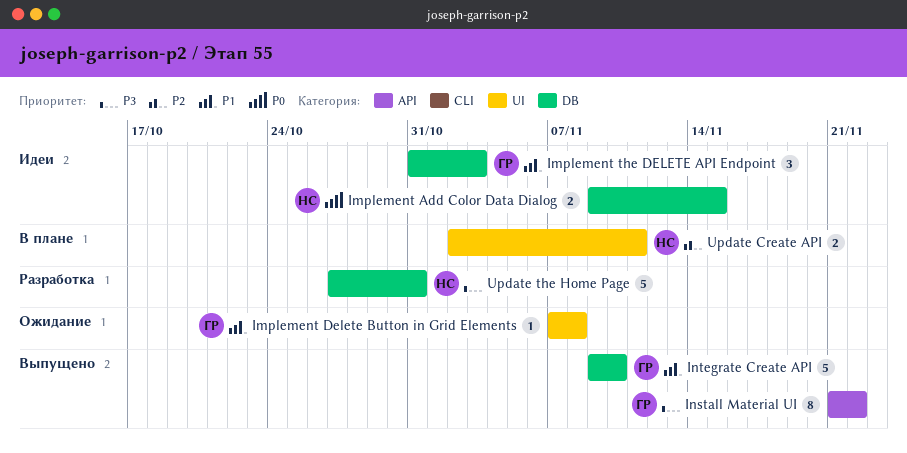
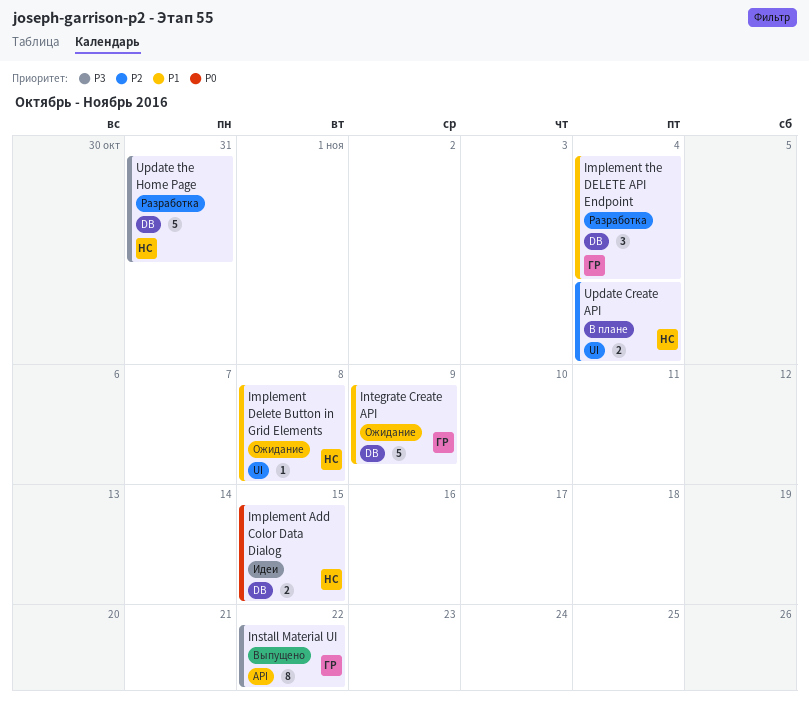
Implement Delete Button in Grid Elements, owner: ГР -> НС
Implement the DELETE API Endpoint, status: Идеи -> Разработка
Implement the DELETE API Endpoint, due: Nov 3 -> Nov 4
Integrate Create API, status: Выпущено -> Ожидание
Integrate Create API, due: Nov 10 -> Nov 9
Update Create API, due: Nov 11 -> Nov 4

